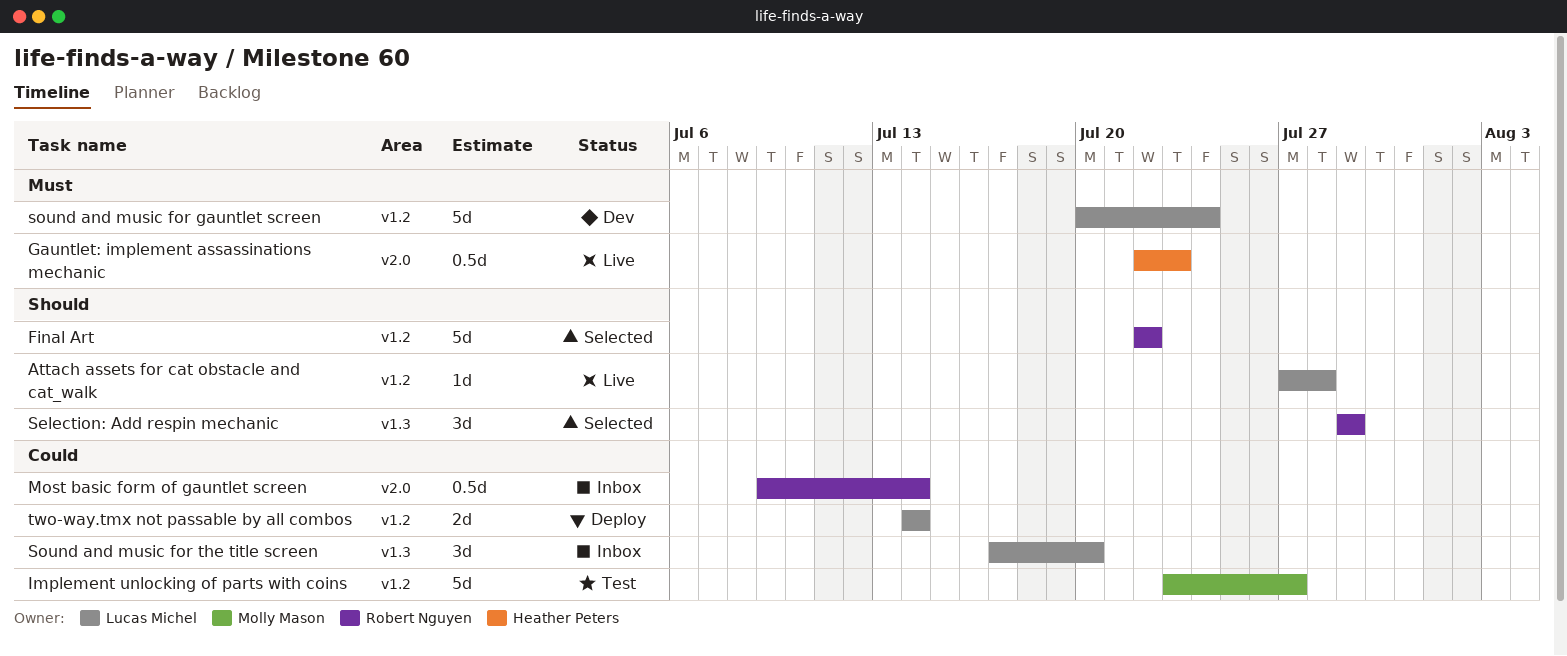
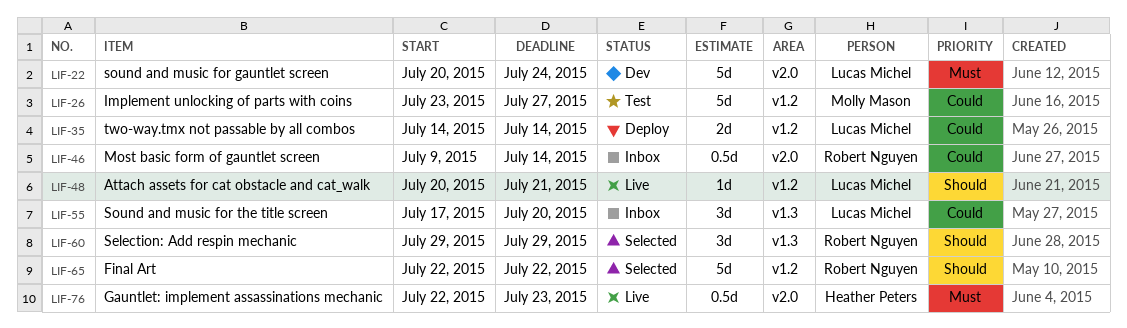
Attach assets for cat obstacle and cat_walk, start: Jul 27 -> Jul 20
Attach assets for cat obstacle and cat_walk, due: Jul 28 -> Jul 21
sound and music for gauntlet screen, label: v1.2 -> v2.0

